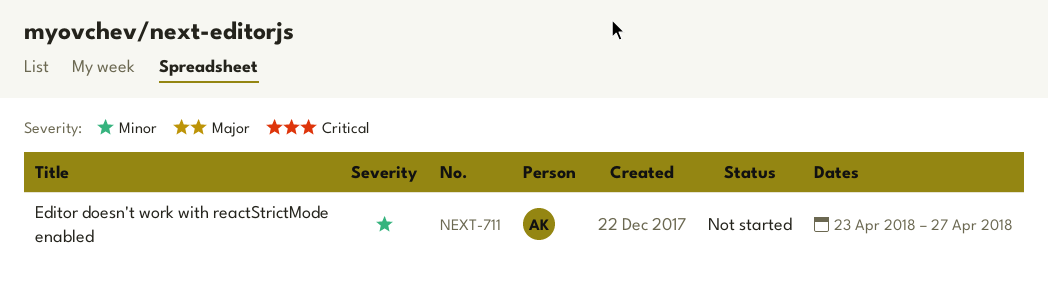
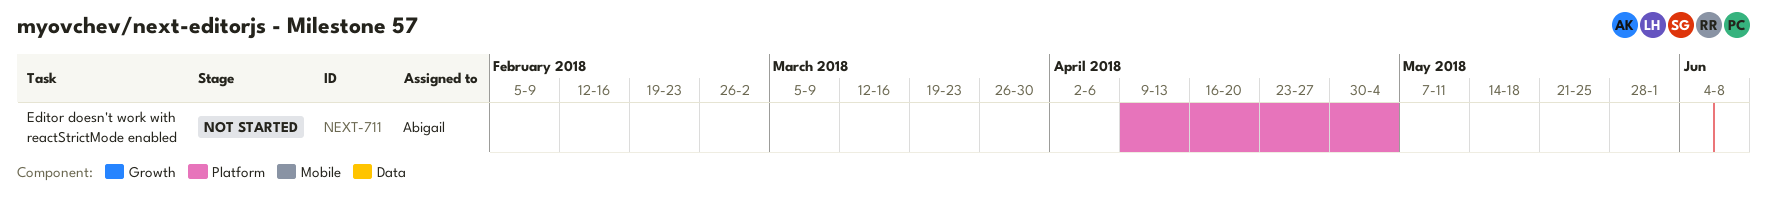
NEXT-711, start: Apr 23 -> Apr 9
NEXT-711, due: Apr 27 -> May 4

